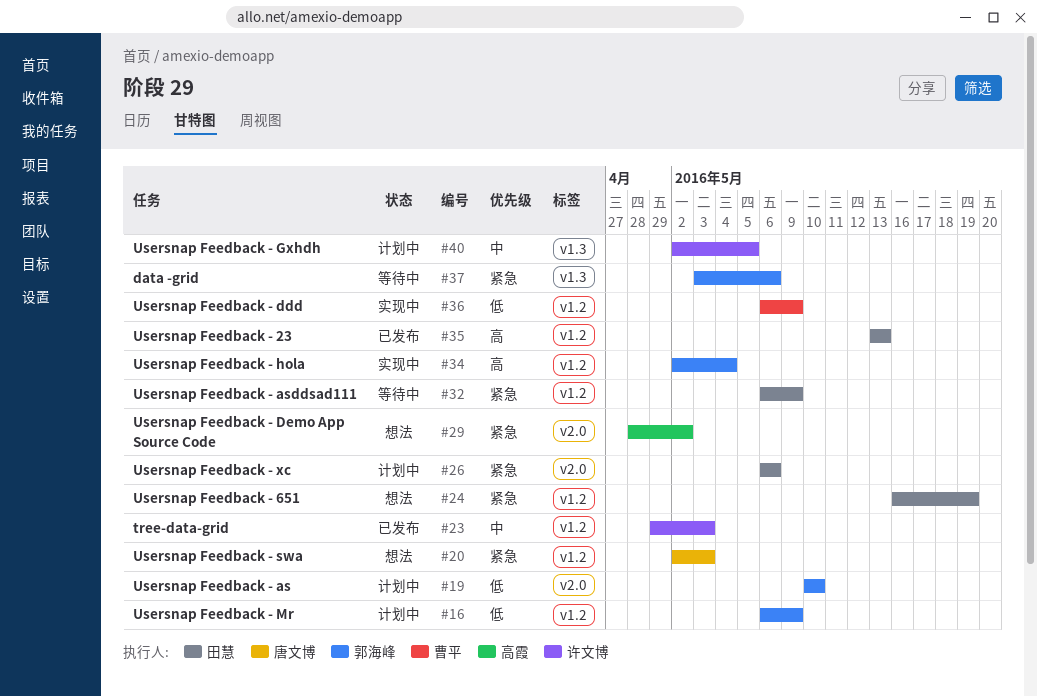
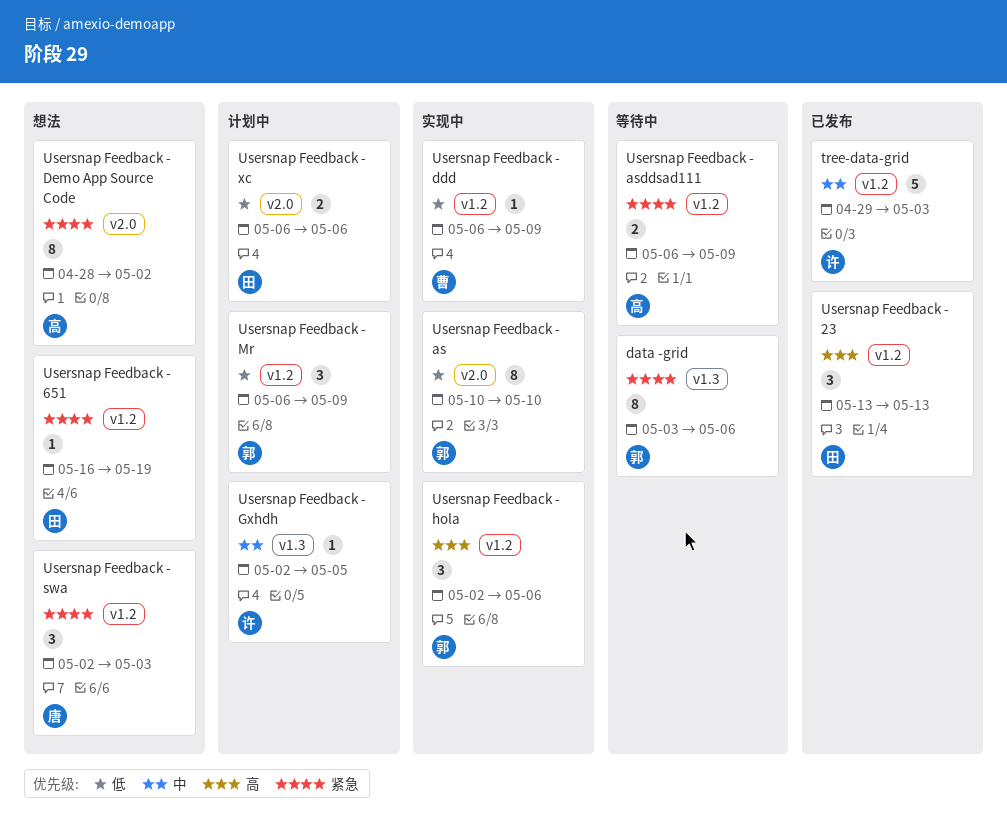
Usersnap Feedback - as, status: 计划中 -> 实现中
Usersnap Feedback - asddsad111, owner: 田慧 -> 高霞
Usersnap Feedback - hola, due: May 4 -> May 6
Usersnap Feedback - xc, priority: 紧急 -> 低

